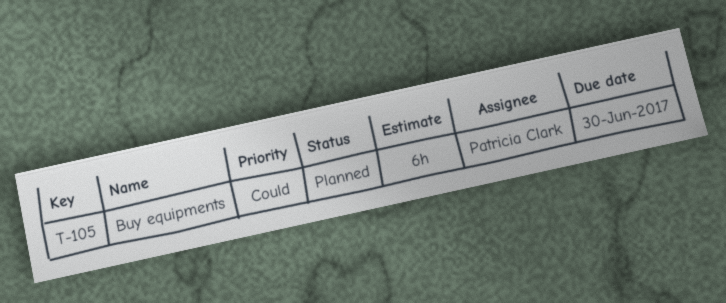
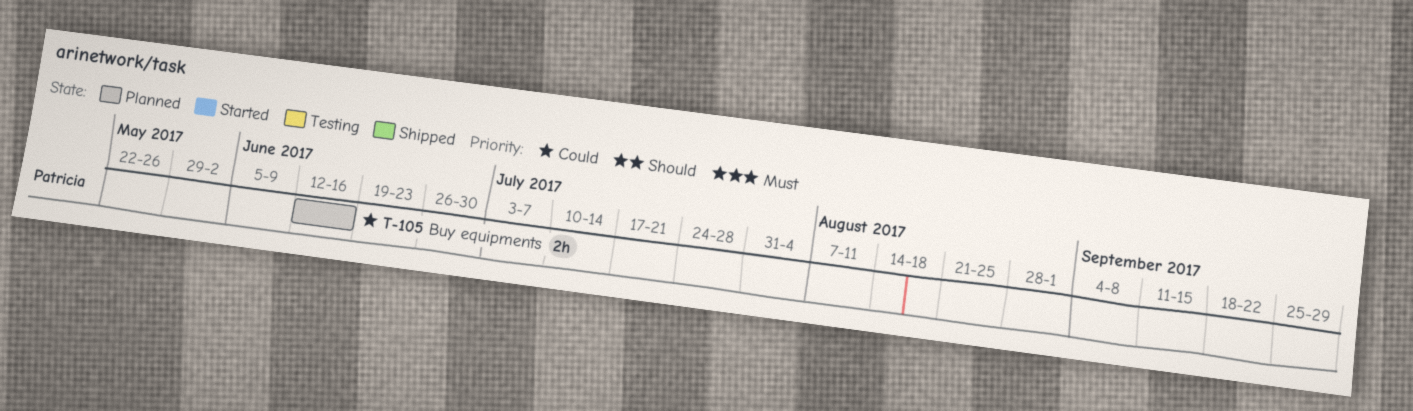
T-105, estimate: 6h -> 2h
T-105, due: Jun 30 -> Jun 16

